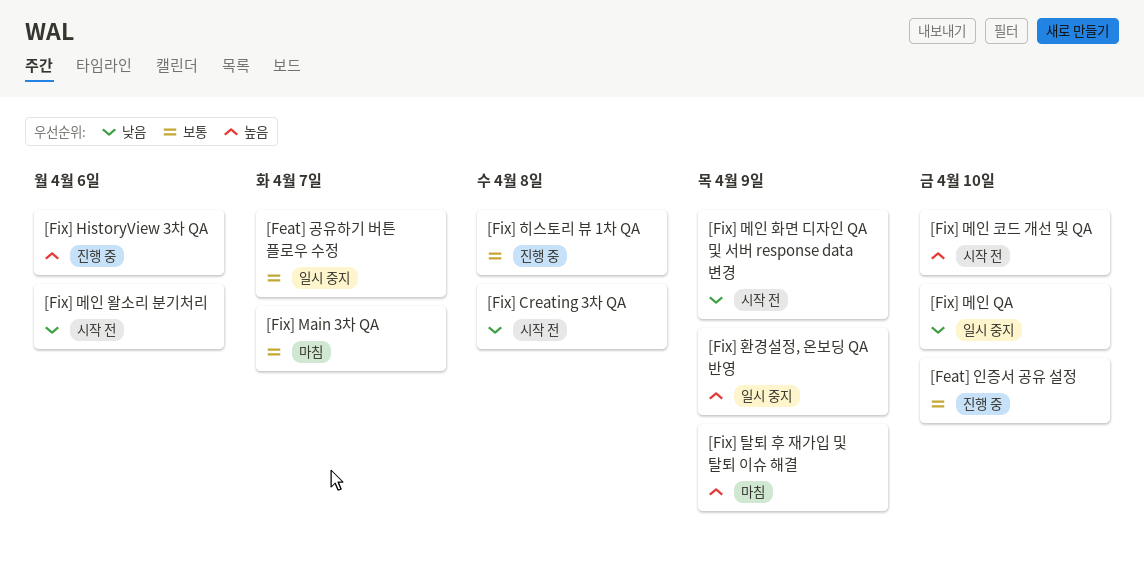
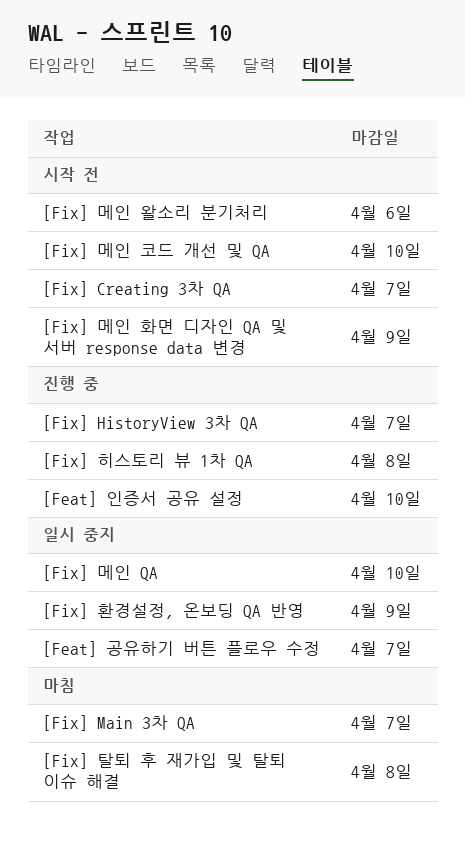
[Fix] Creating 3차 QA, due: Apr 8 -> Apr 7
[Fix] HistoryView 3차 QA, due: Apr 6 -> Apr 7
[Fix] 탈퇴 후 재가입 및 탈퇴 이슈 해결, due: Apr 9 -> Apr 8

